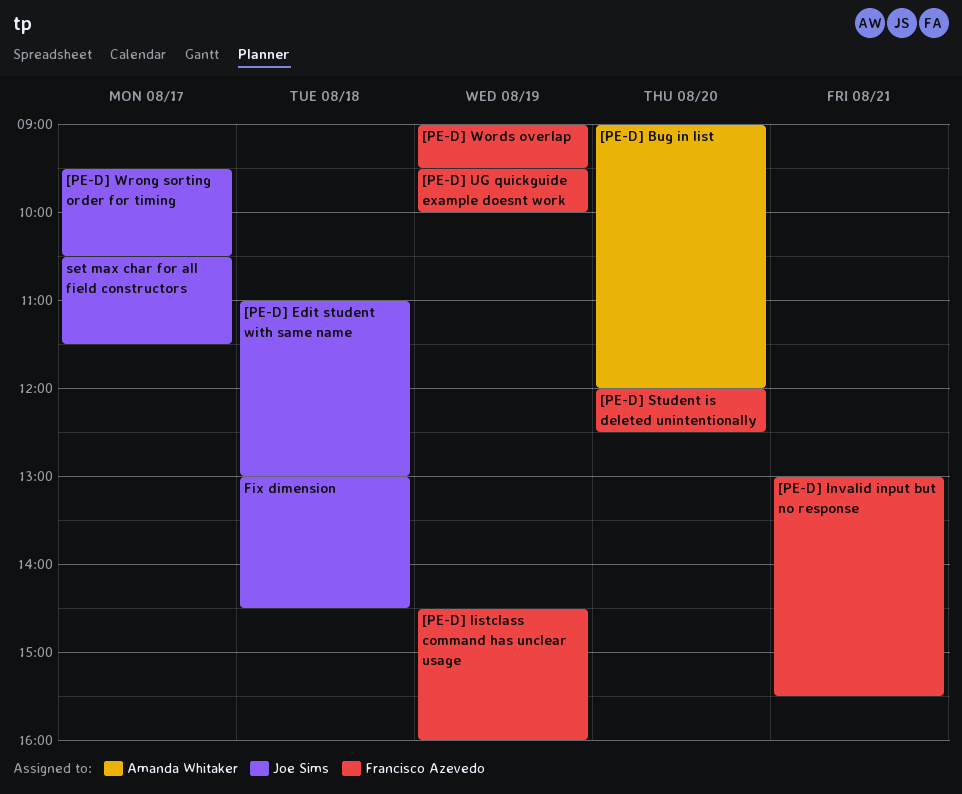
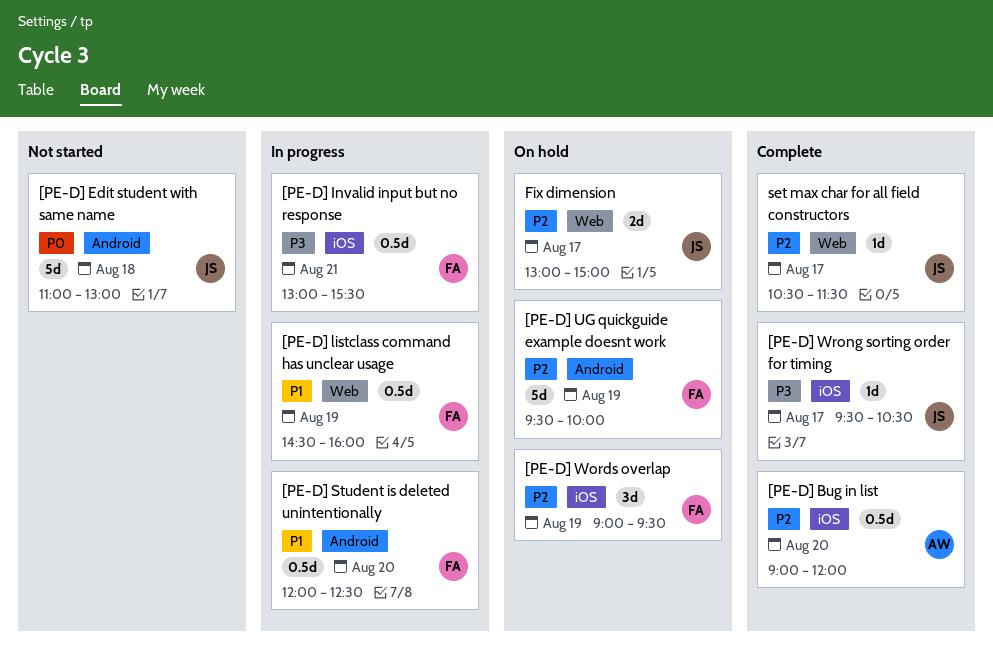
Fix dimension, day: Aug 18 -> Aug 17
Fix dimension, ends: 14:30 -> 15:00

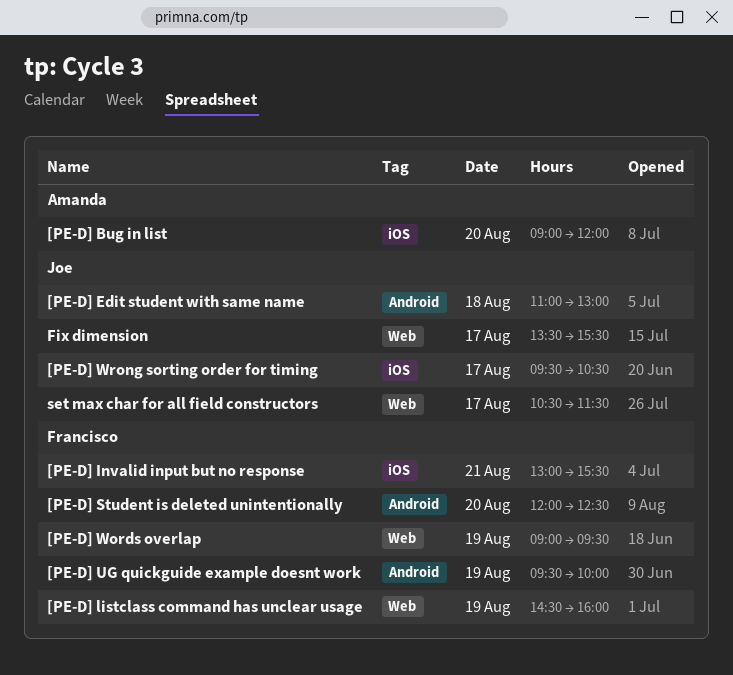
[PE-D] Words overlap, label: iOS -> Web
Fix dimension, begins: 13:00 -> 13:30
Fix dimension, ends: 15:00 -> 15:30

